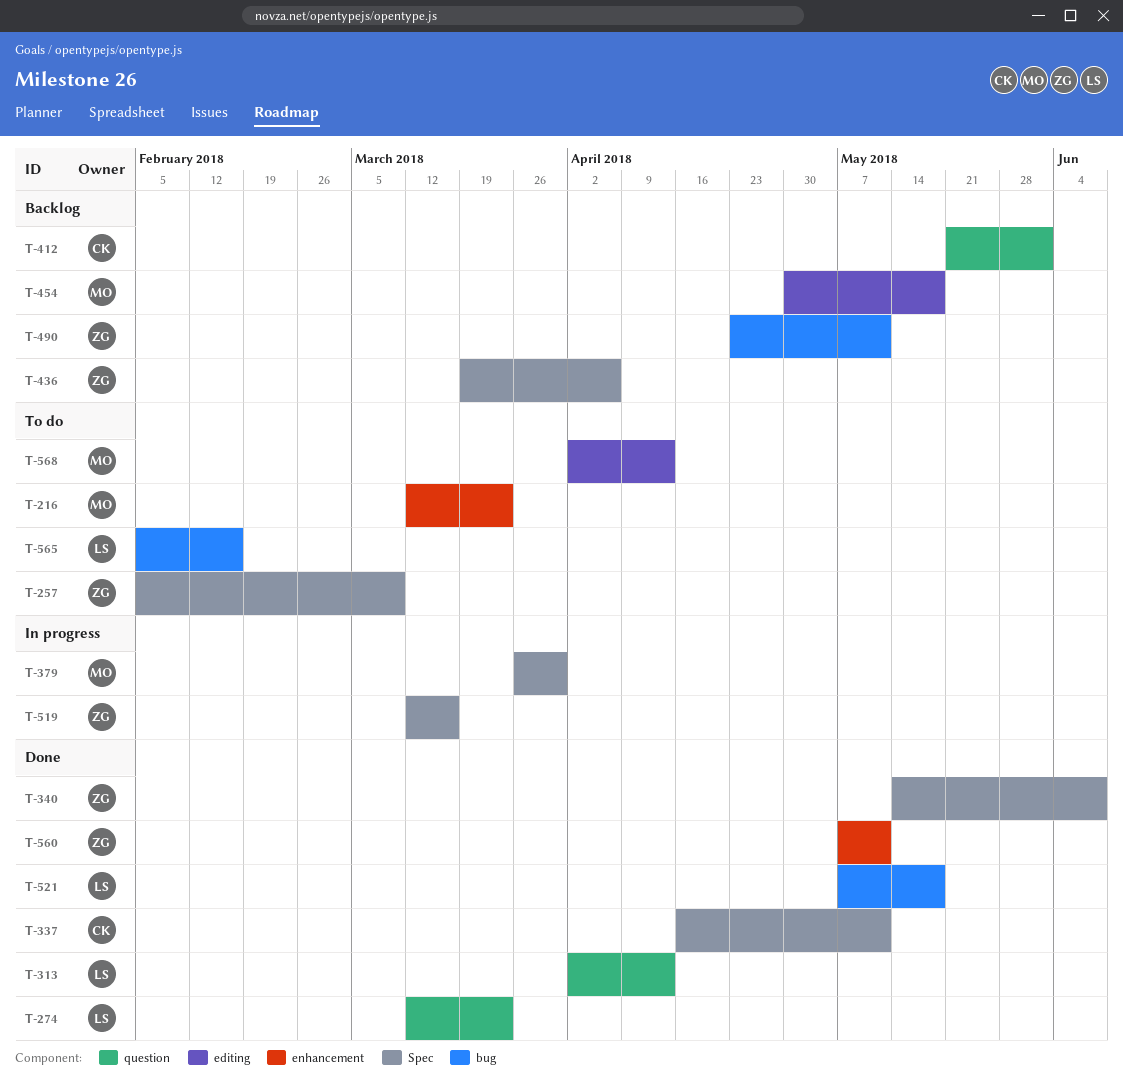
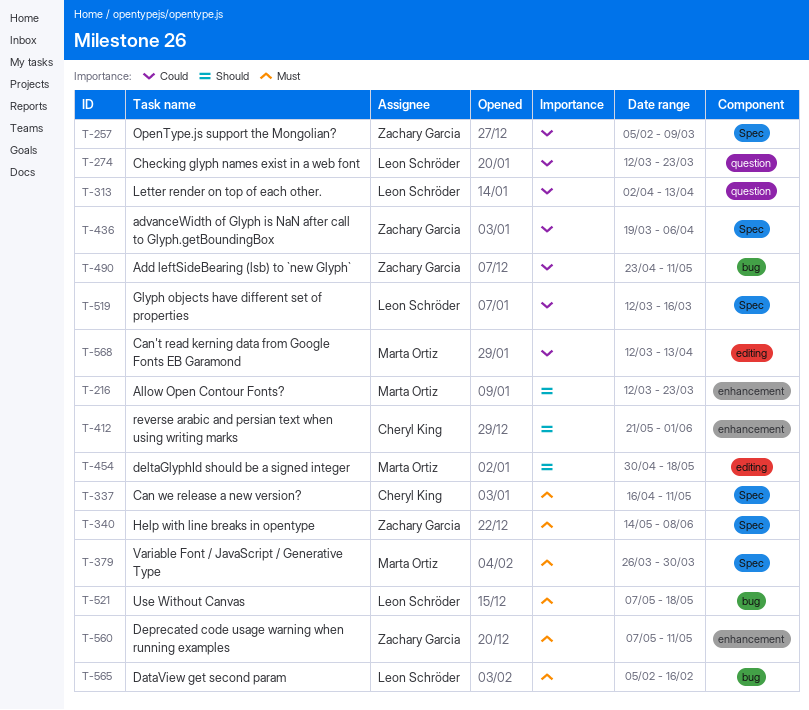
T-412, label: question -> enhancement
T-519, owner: Zachary Garcia -> Leon Schröder
T-568, start: Apr 2 -> Mar 12

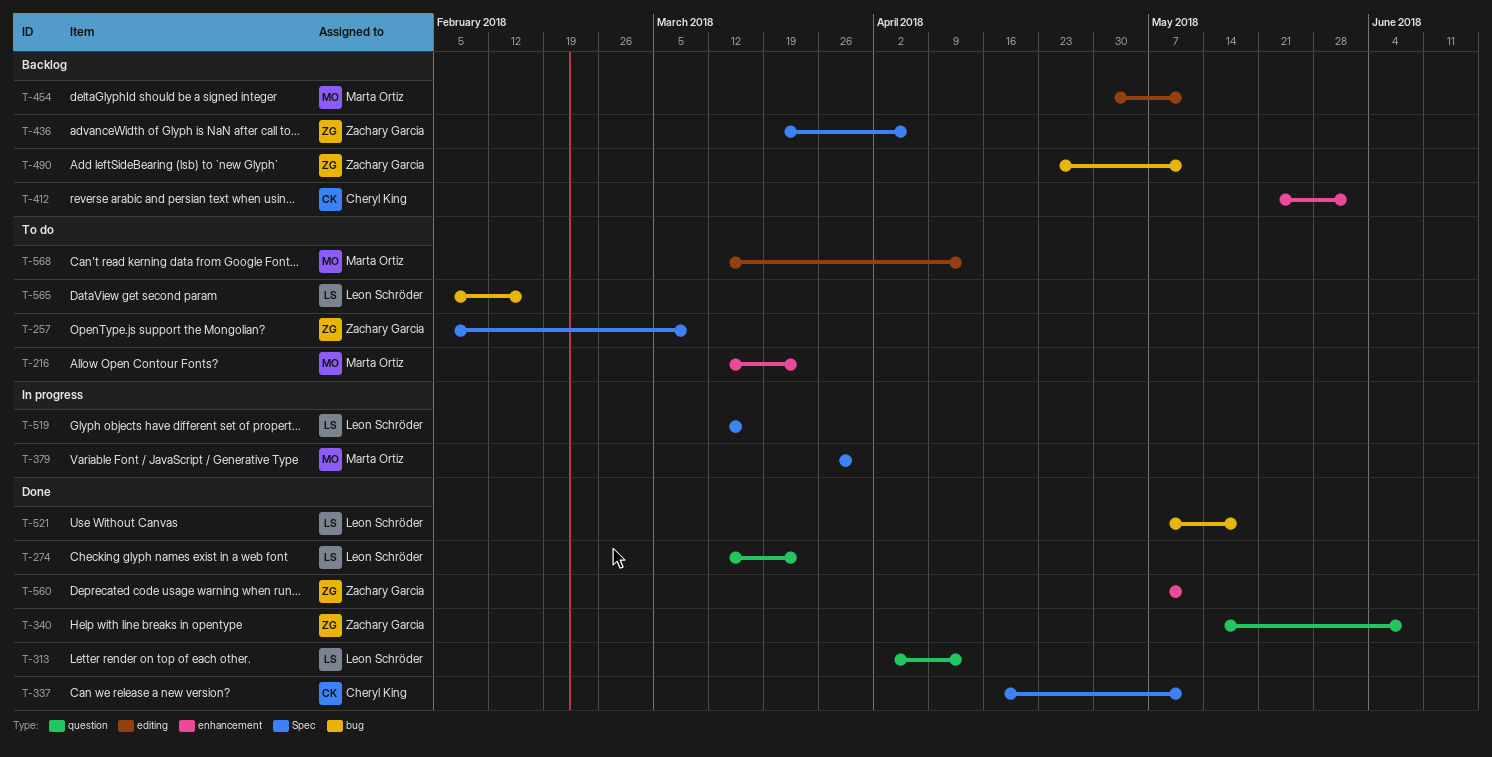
T-340, label: Spec -> question
T-454, due: May 18 -> May 11

